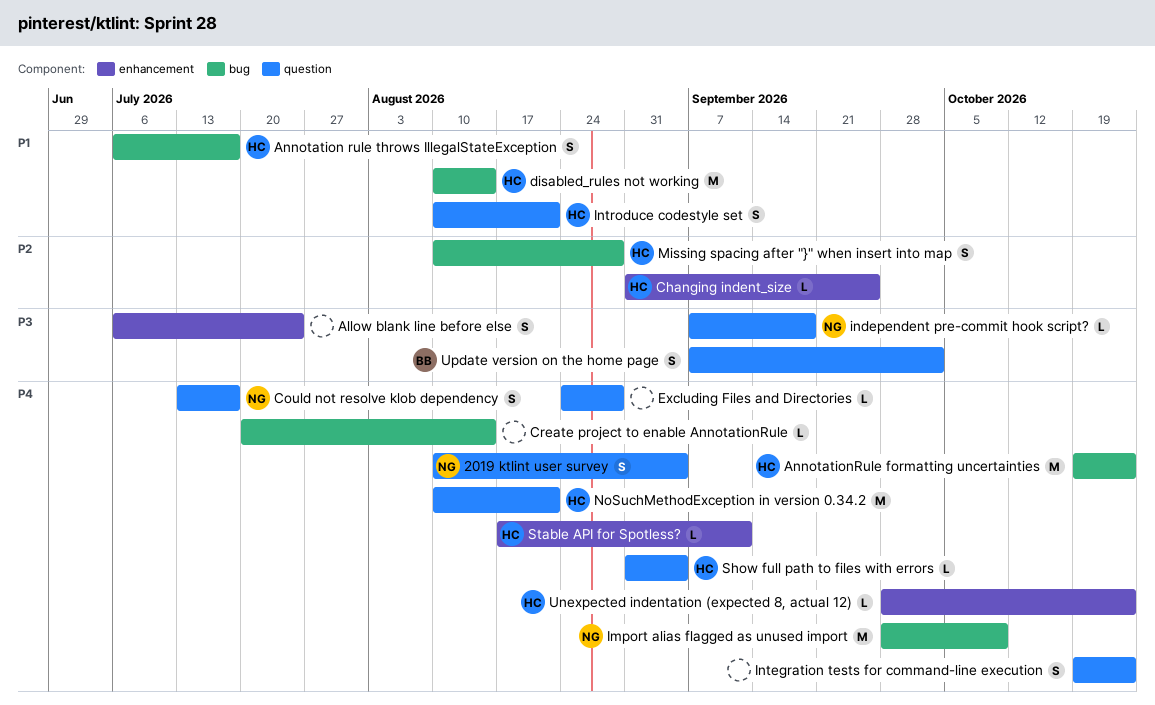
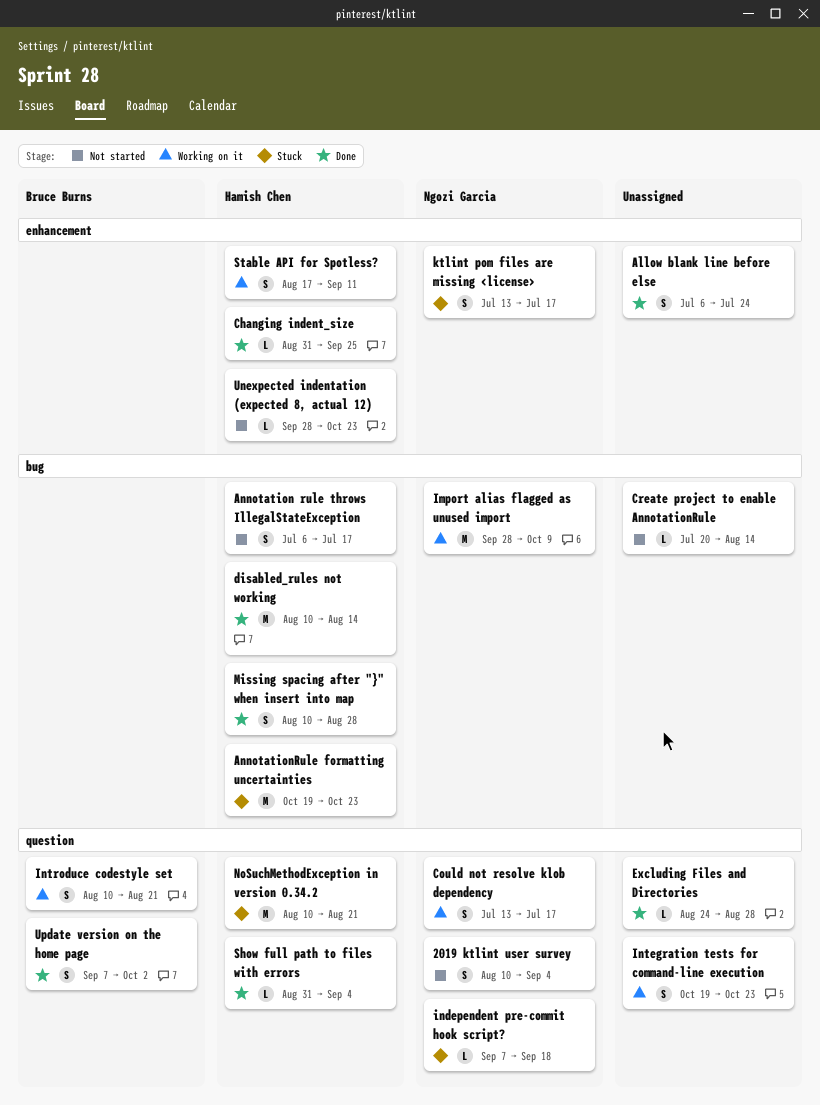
Introduce codestyle set, owner: Hamish Chen -> Bruce Burns
ktlint pom files are missing <license>: none -> present
Stable API for Spotless?, estimate: L -> S

